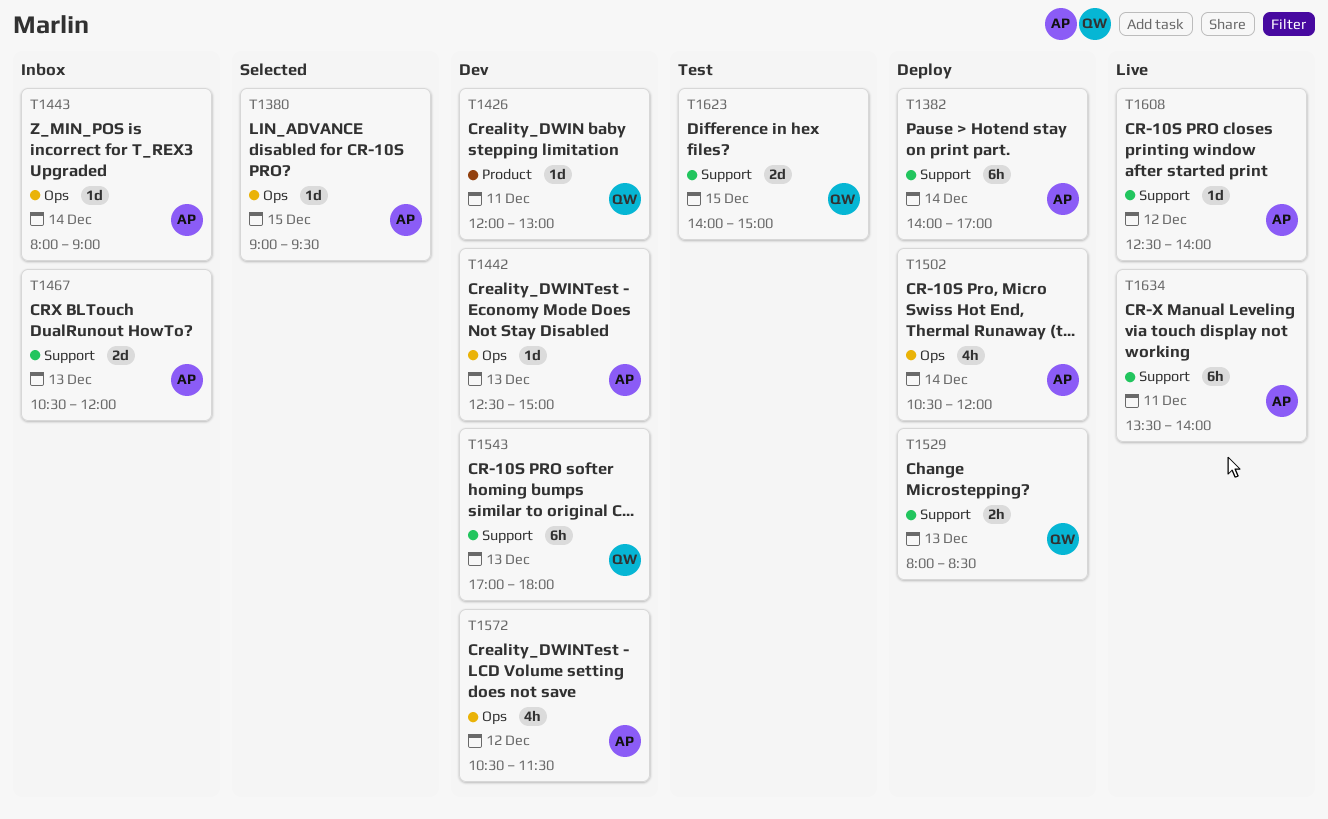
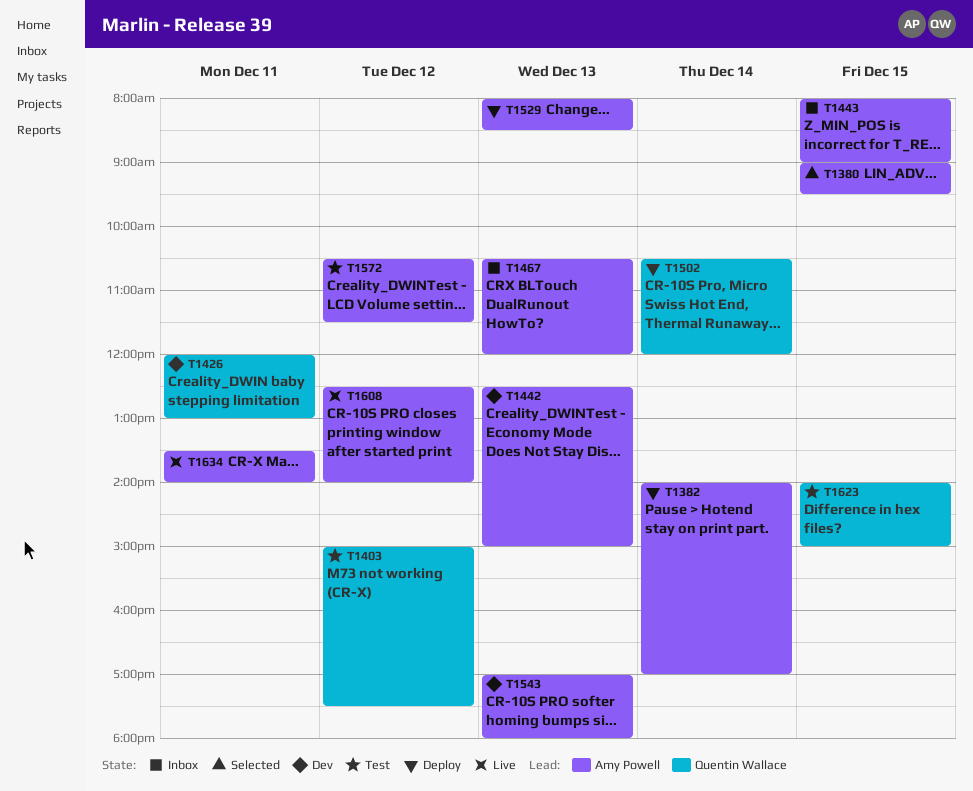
T1403: none -> present
T1443, day: Dec 14 -> Dec 15
T1502, owner: Amy Powell -> Quentin Wallace
T1529, owner: Quentin Wallace -> Amy Powell
T1543, owner: Quentin Wallace -> Amy Powell
T1572, status: Dev -> Test

